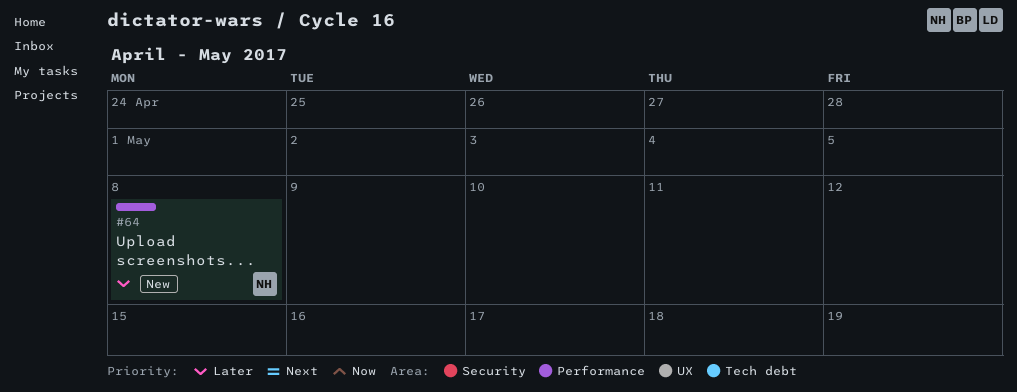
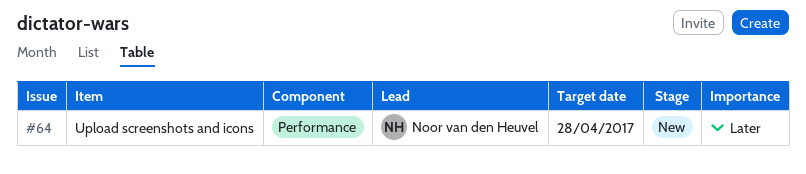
#64, due: May 8 -> Apr 28

